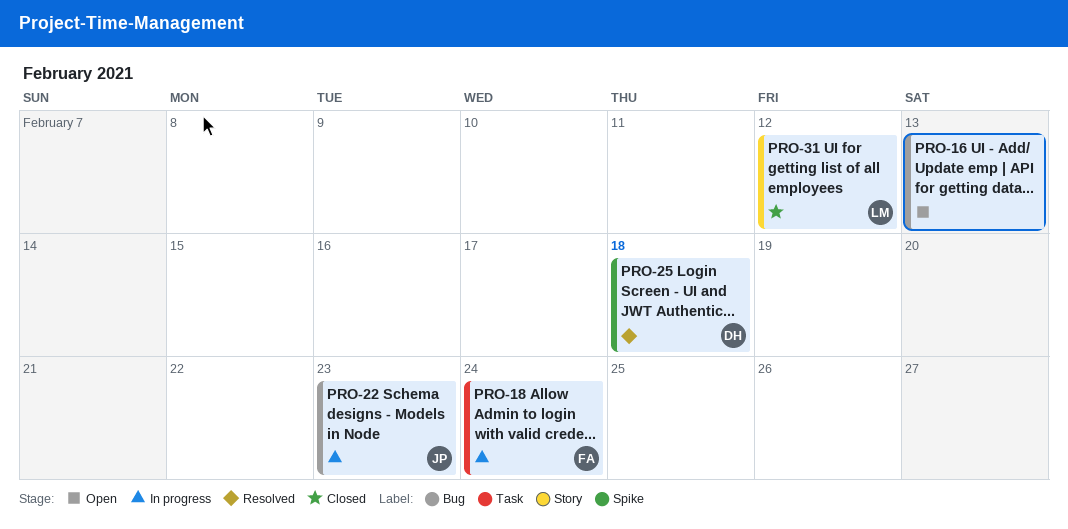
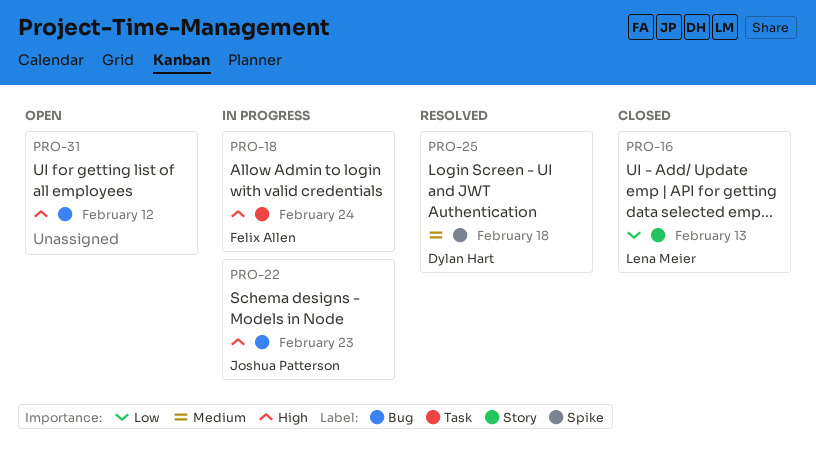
PRO-16, status: Open -> Closed
PRO-16, owner: none -> Lena Meier
PRO-16, label: Bug -> Story
PRO-31, status: Closed -> Open
PRO-31, owner: Lena Meier -> none
PRO-31, label: Story -> Bug

